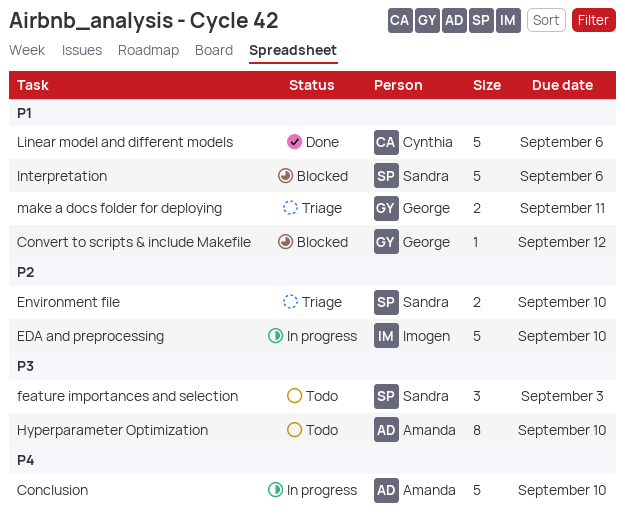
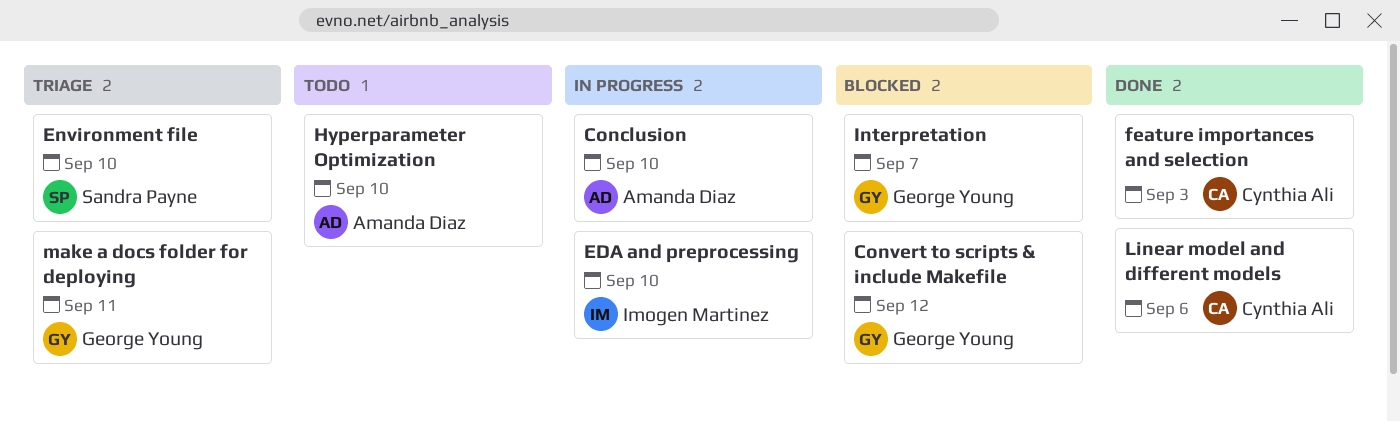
feature importances and selection, status: Todo -> Done
feature importances and selection, owner: Sandra Payne -> Cynthia Ali
Interpretation, owner: Sandra Payne -> George Young
Interpretation, due: Sep 6 -> Sep 7

